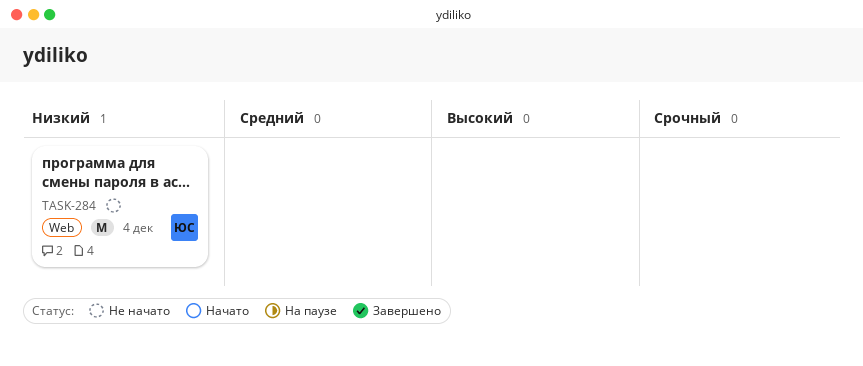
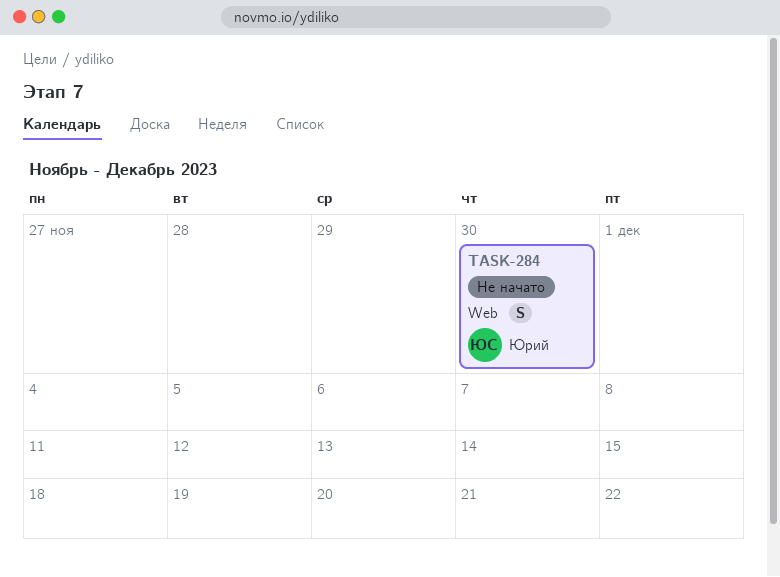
TASK-284, estimate: M -> S
TASK-284, due: Dec 4 -> Nov 30

